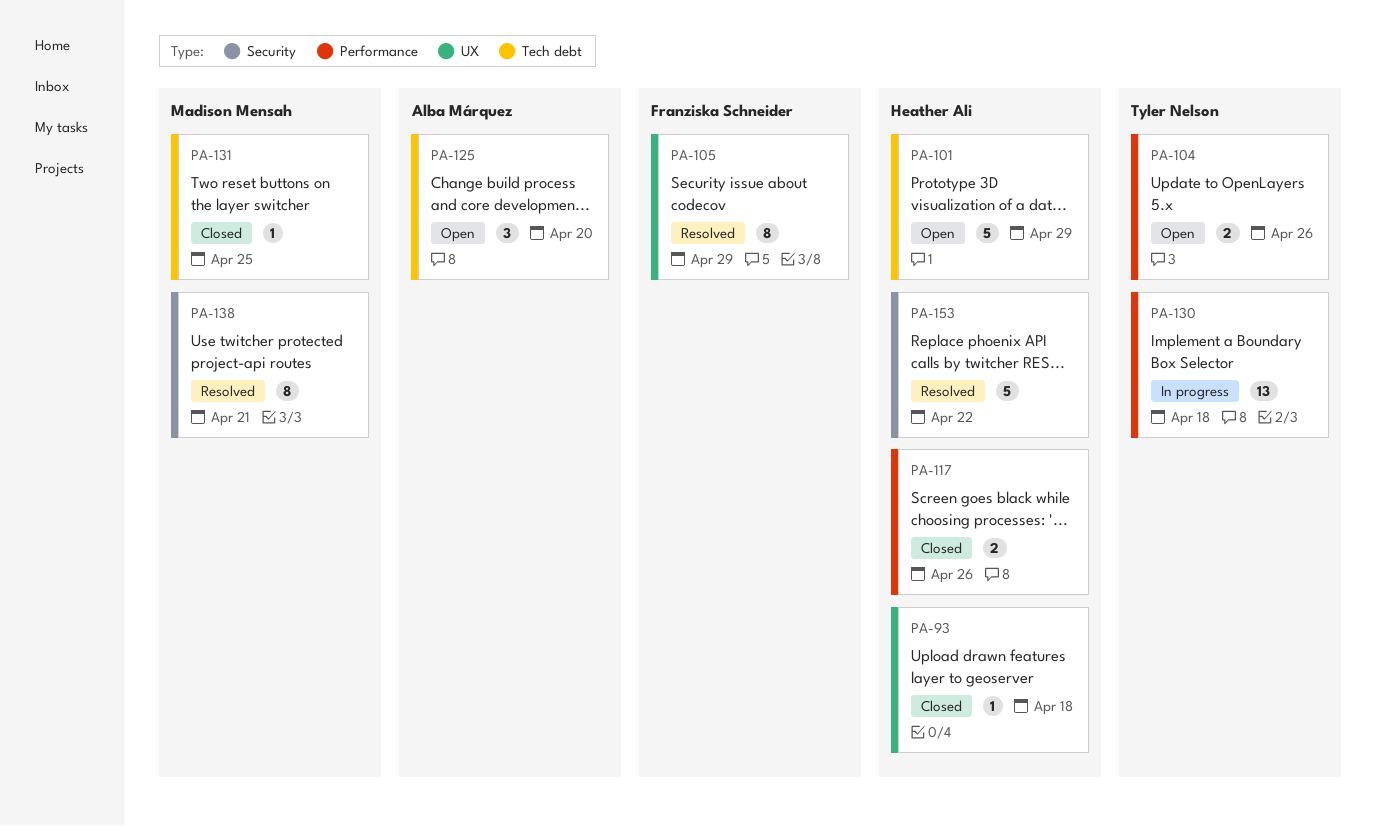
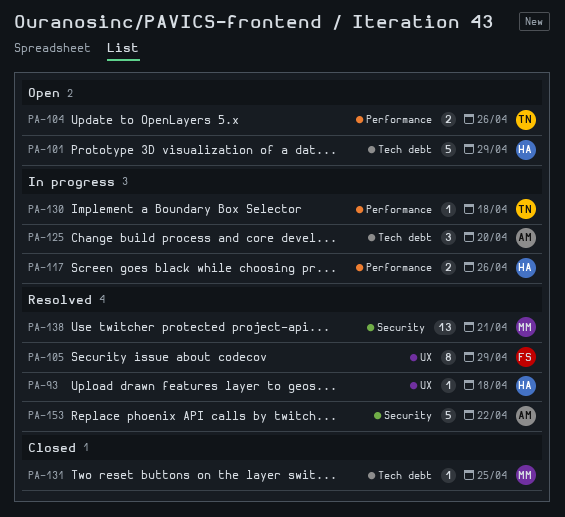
PA-93, status: Closed -> Resolved
PA-117, status: Closed -> In progress
PA-125, status: Open -> In progress
PA-130, estimate: 13 -> 1
PA-138, estimate: 8 -> 13
PA-153, owner: Heather Ali -> Alba Márquez

